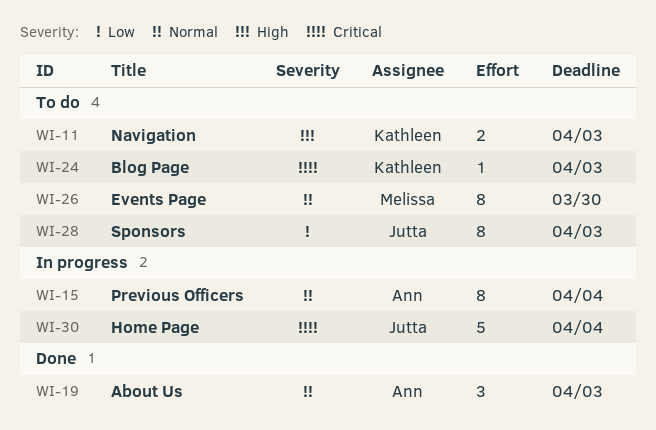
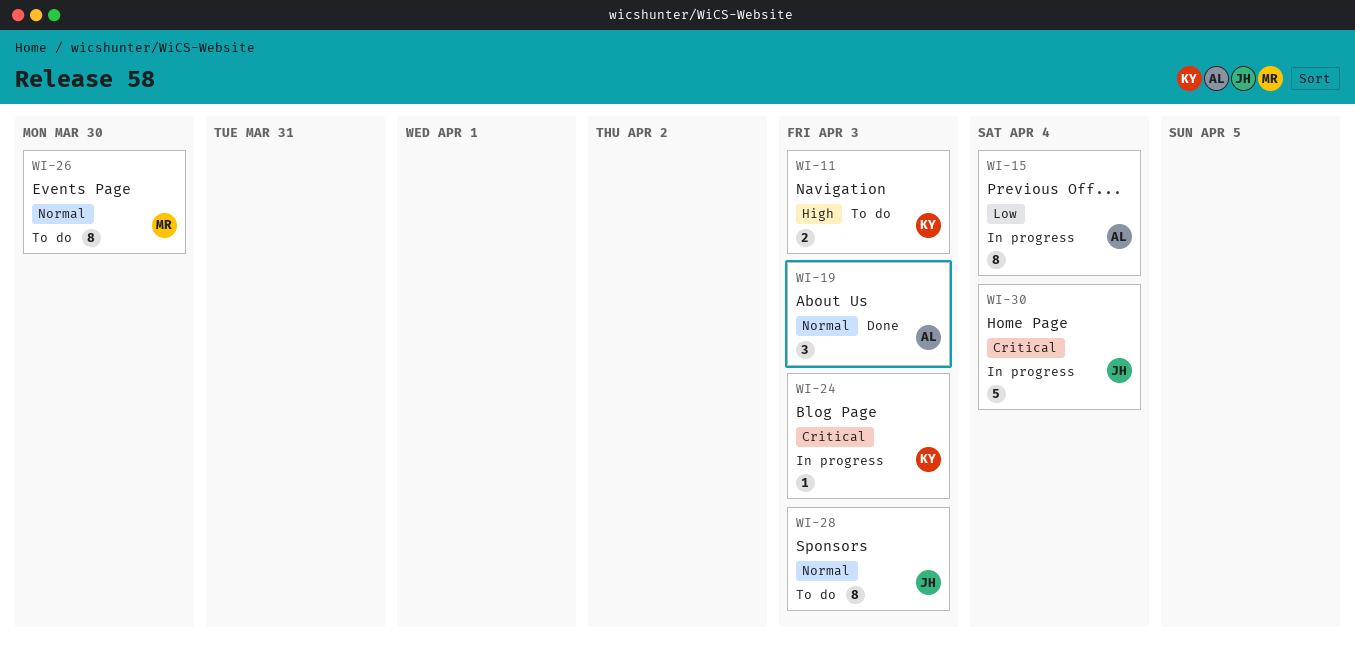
WI-15, priority: Normal -> Low
WI-24, status: To do -> In progress
WI-28, priority: Low -> Normal

